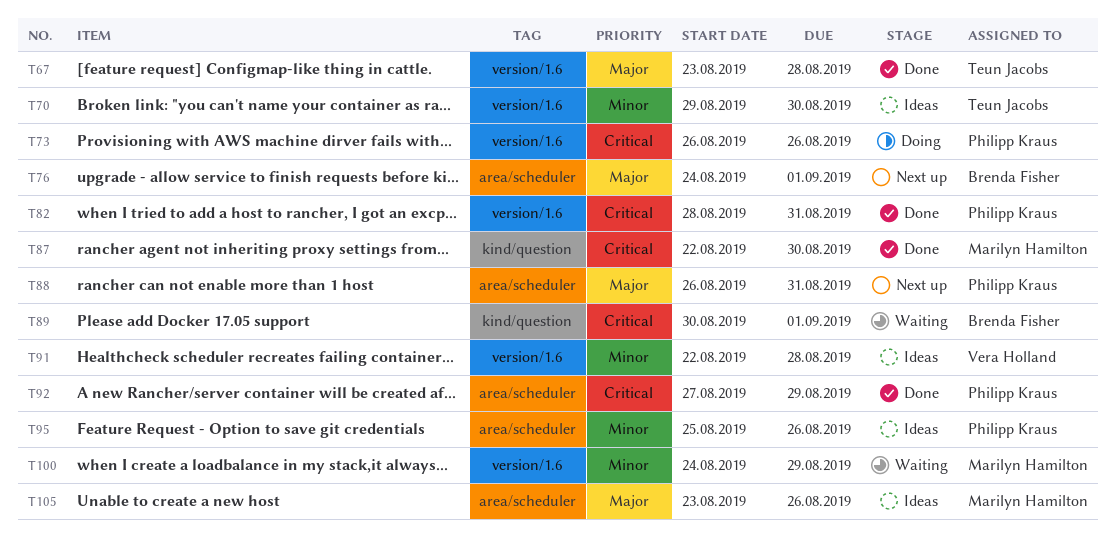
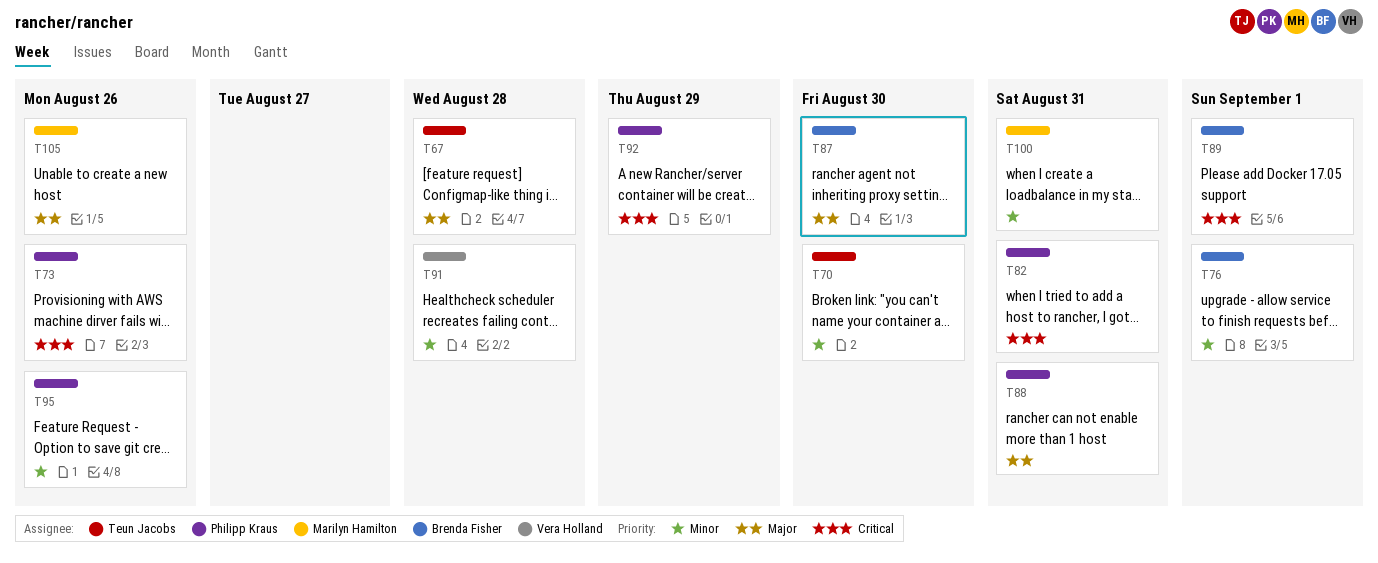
T76, priority: Major -> Minor
T87, owner: Marilyn Hamilton -> Brenda Fisher
T87, priority: Critical -> Major
T100, due: Aug 29 -> Aug 31

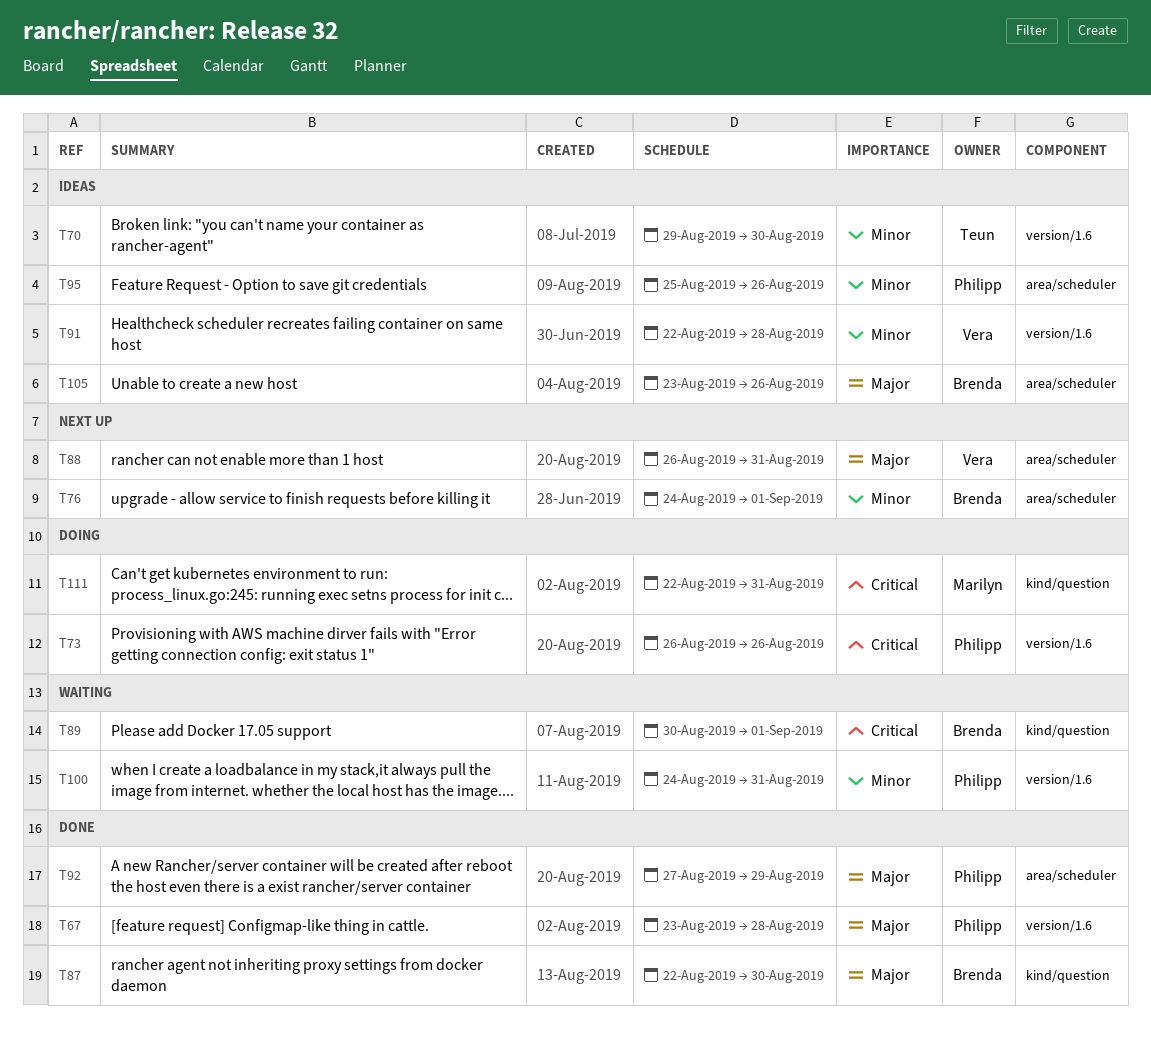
T67, owner: Teun Jacobs -> Philipp Kraus
T82: present -> none
T88, owner: Philipp Kraus -> Vera Holland
T92, priority: Critical -> Major
T100, owner: Marilyn Hamilton -> Philipp Kraus
T105, owner: Marilyn Hamilton -> Brenda Fisher
T111: none -> present

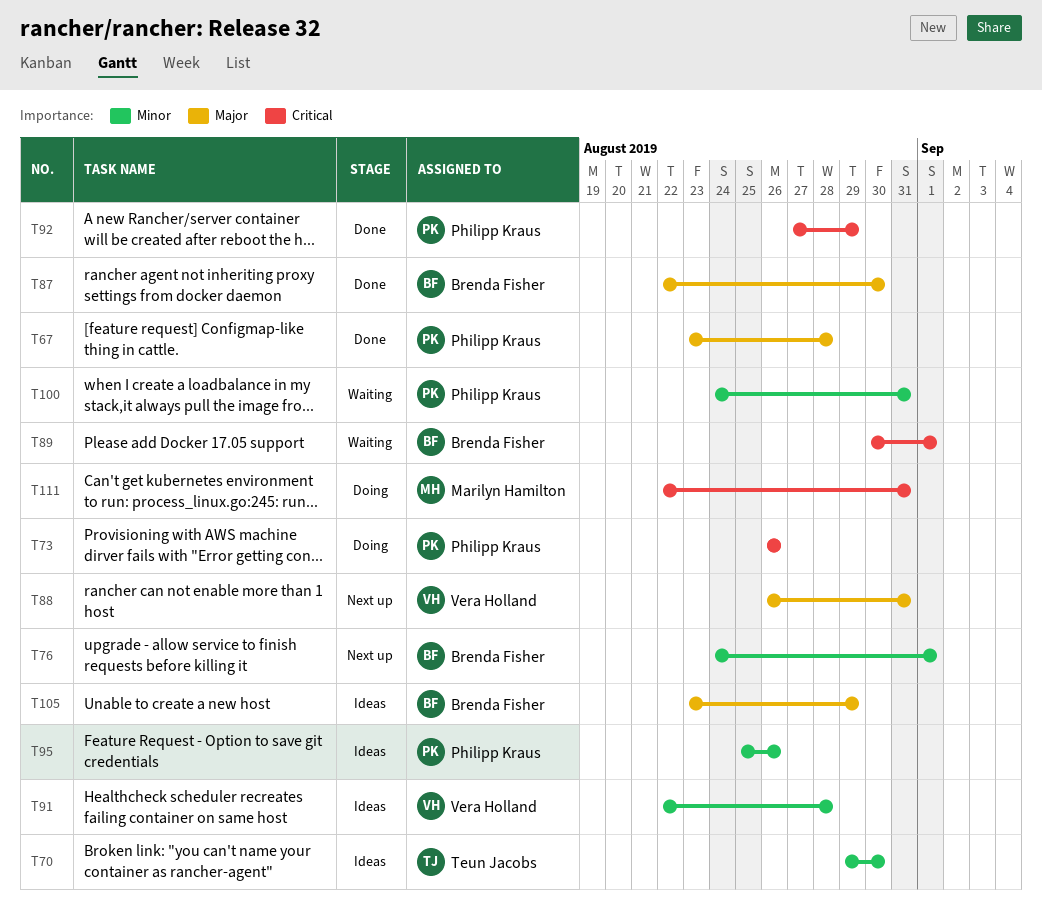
T92, priority: Major -> Critical
T105, due: Aug 26 -> Aug 29

